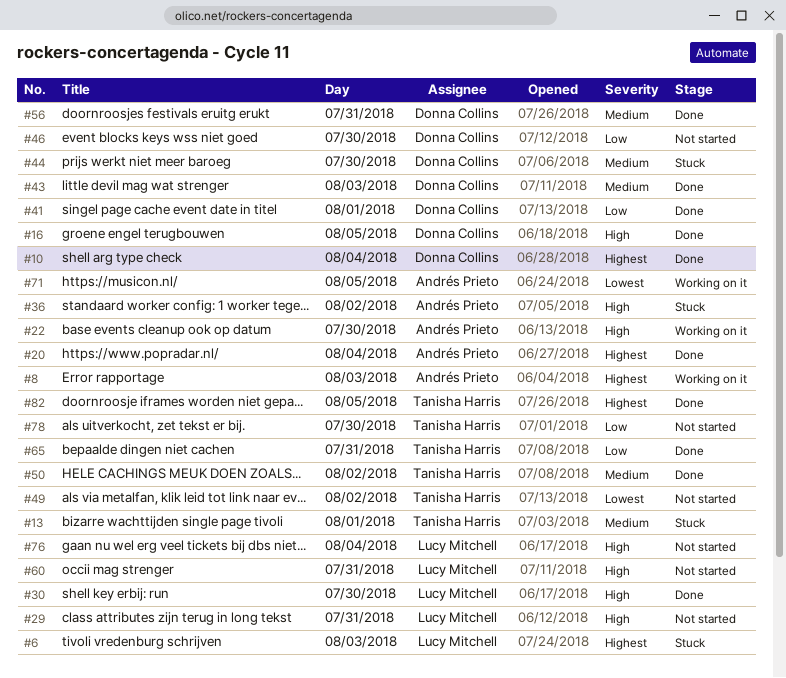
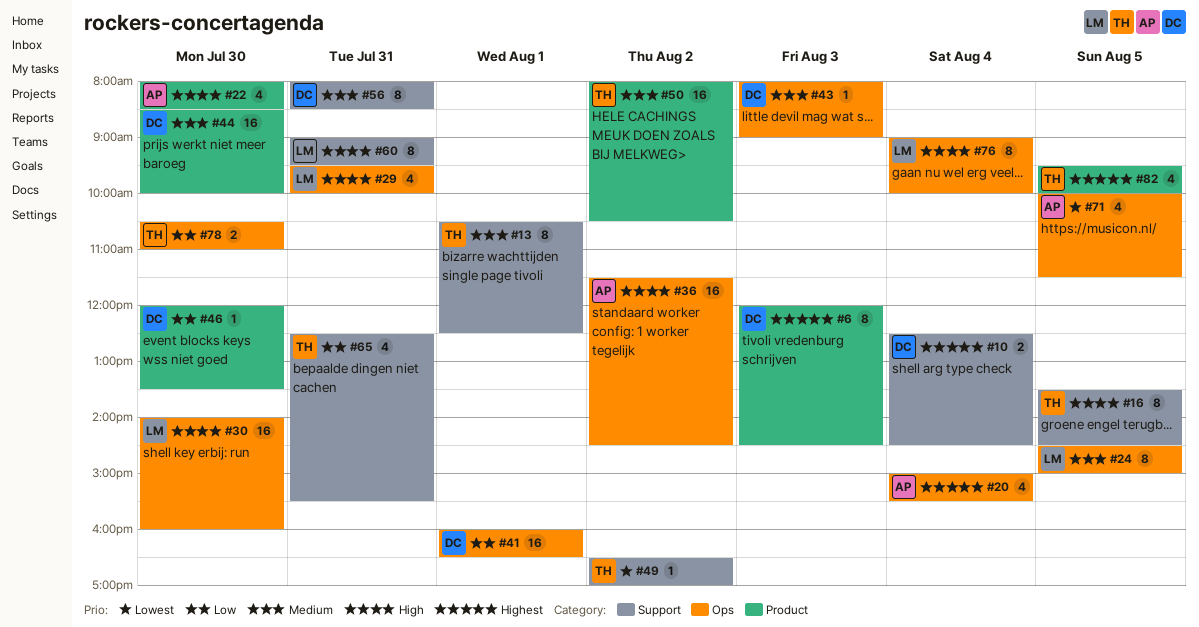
#6, owner: Lucy Mitchell -> Donna Collins
#8: present -> none
#16, owner: Donna Collins -> Tanisha Harris
#24: none -> present

